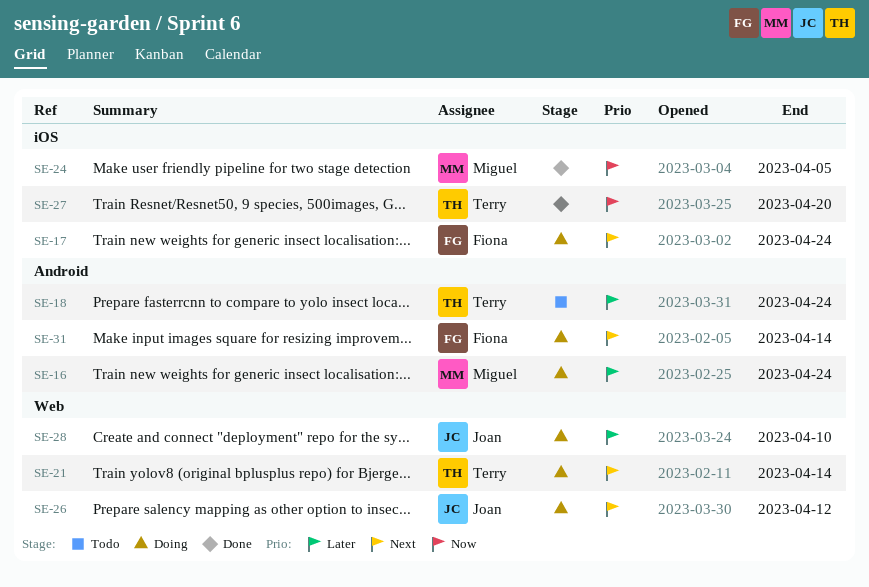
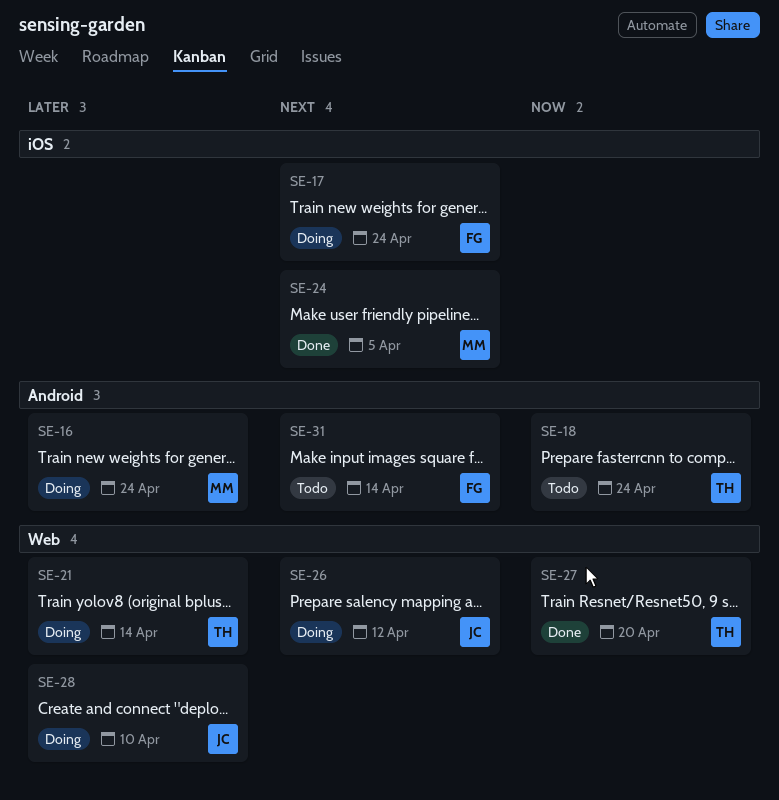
SE-18, priority: Later -> Now
SE-21, priority: Next -> Later
SE-24, priority: Now -> Next
SE-27, label: iOS -> Web
SE-31, status: Doing -> Todo

